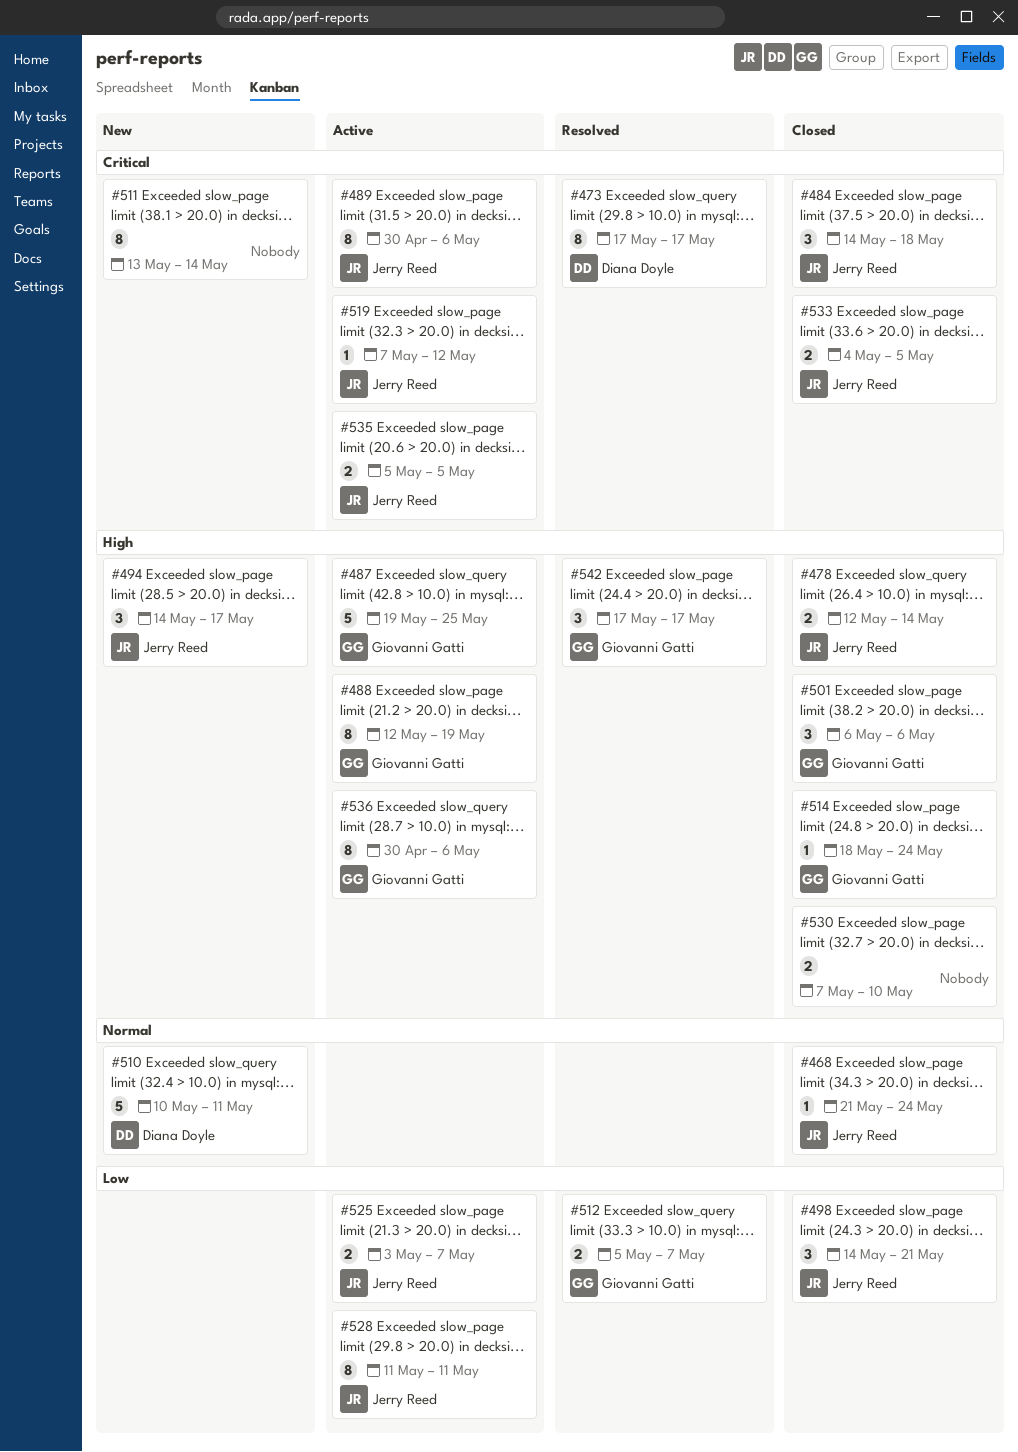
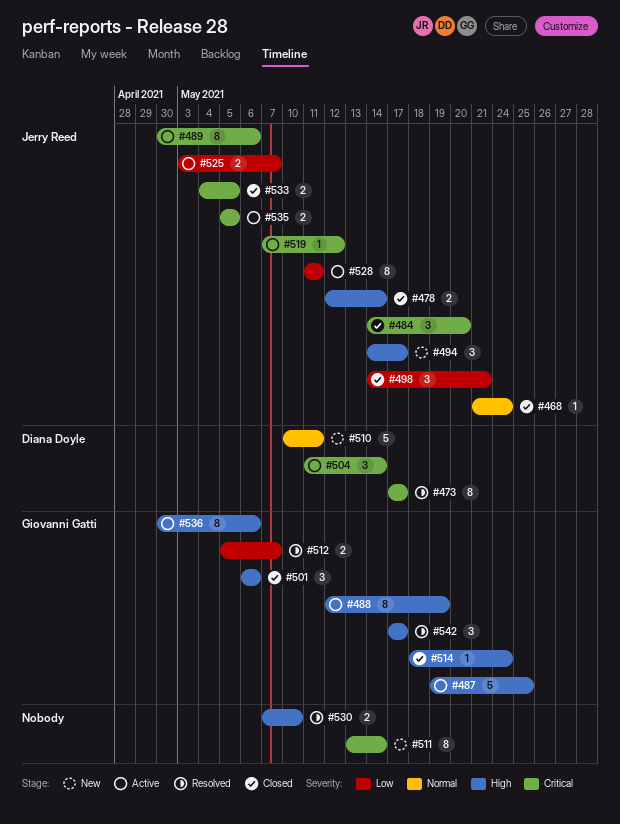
#484, due: May 18 -> May 20
#504: none -> present
#530, status: Closed -> Resolved

